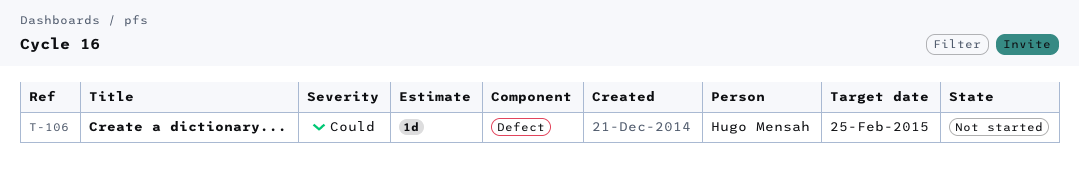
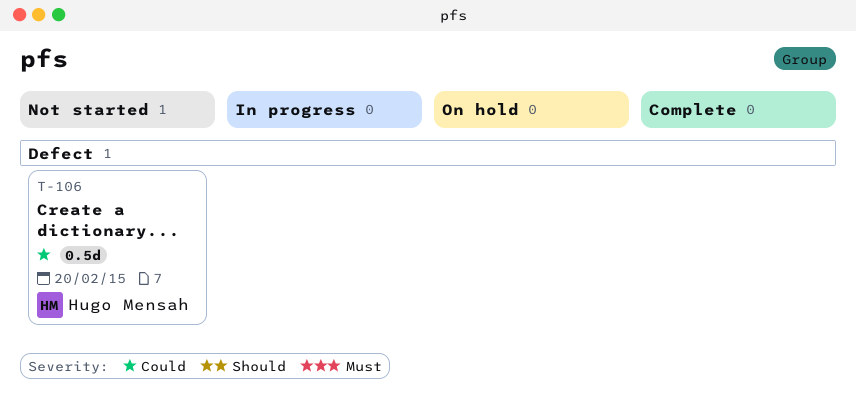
T-106, estimate: 1d -> 0.5d
T-106, due: Feb 25 -> Feb 20

